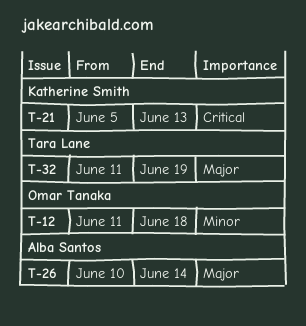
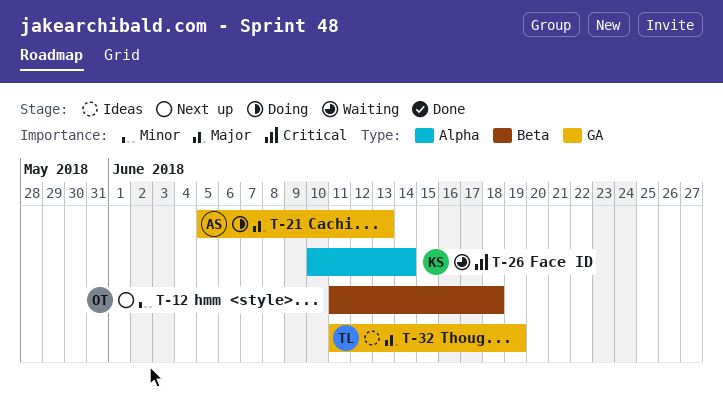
T-21, owner: Katherine Smith -> Alba Santos
T-21, priority: Critical -> Major
T-26, owner: Alba Santos -> Katherine Smith
T-26, priority: Major -> Critical

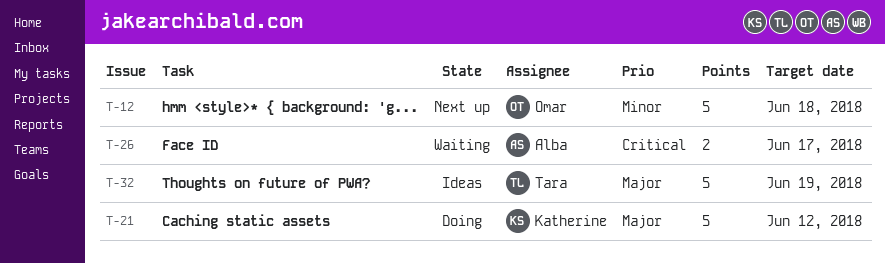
T-21, owner: Alba -> Katherine
T-21, due: Jun 13 -> Jun 12
T-26, owner: Katherine -> Alba
T-26, due: Jun 14 -> Jun 17

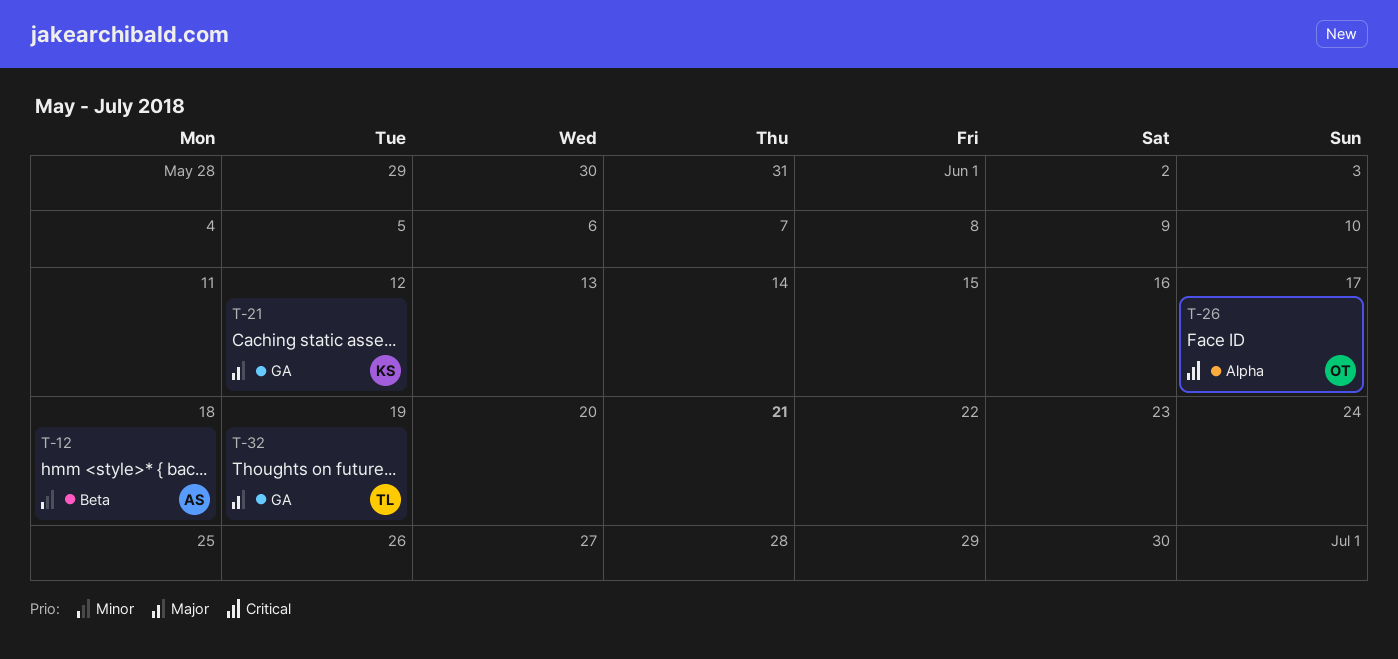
T-12, owner: Omar -> Alba
T-26, owner: Alba -> Omar

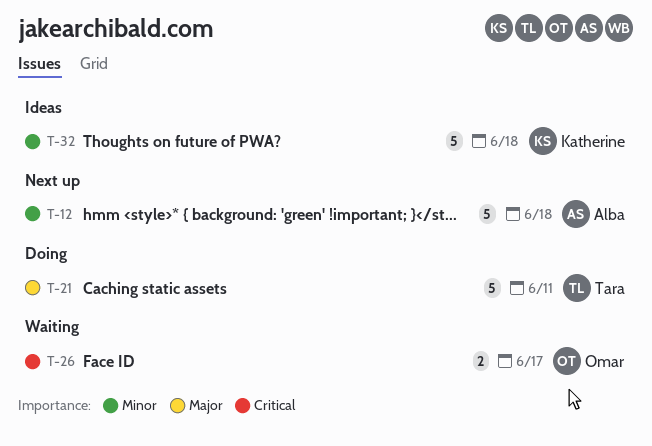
T-21, owner: Katherine -> Tara
T-21, due: Jun 12 -> Jun 11
T-32, owner: Tara -> Katherine
T-32, priority: Major -> Minor
T-32, due: Jun 19 -> Jun 18

